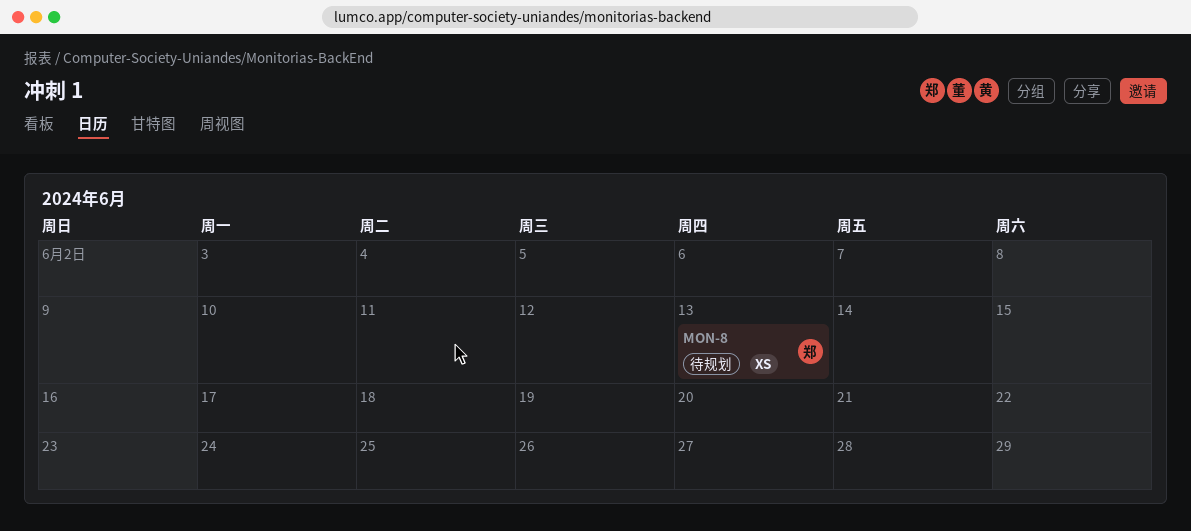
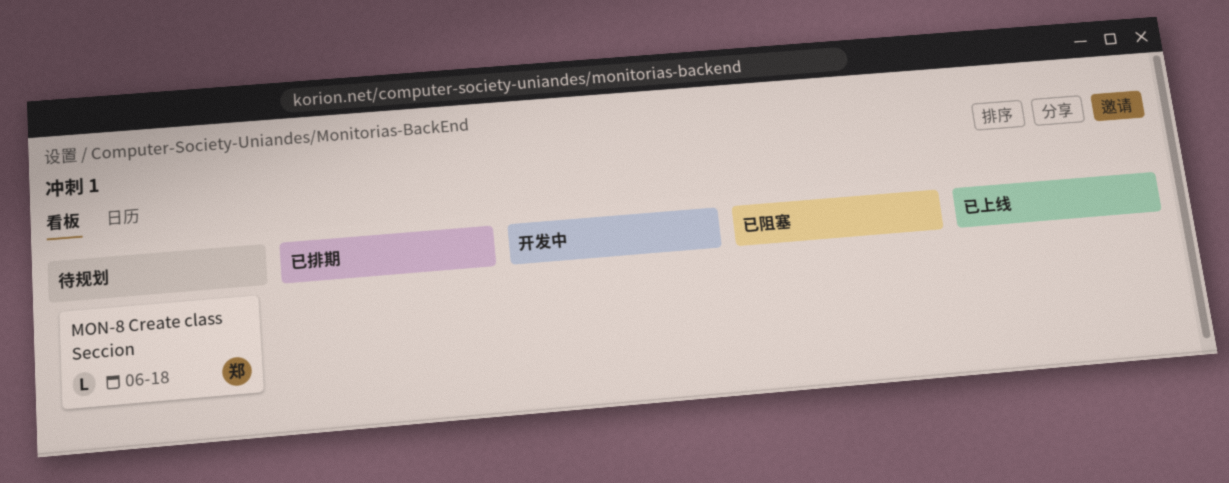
MON-8, estimate: XS -> L
MON-8, due: Jun 13 -> Jun 18

